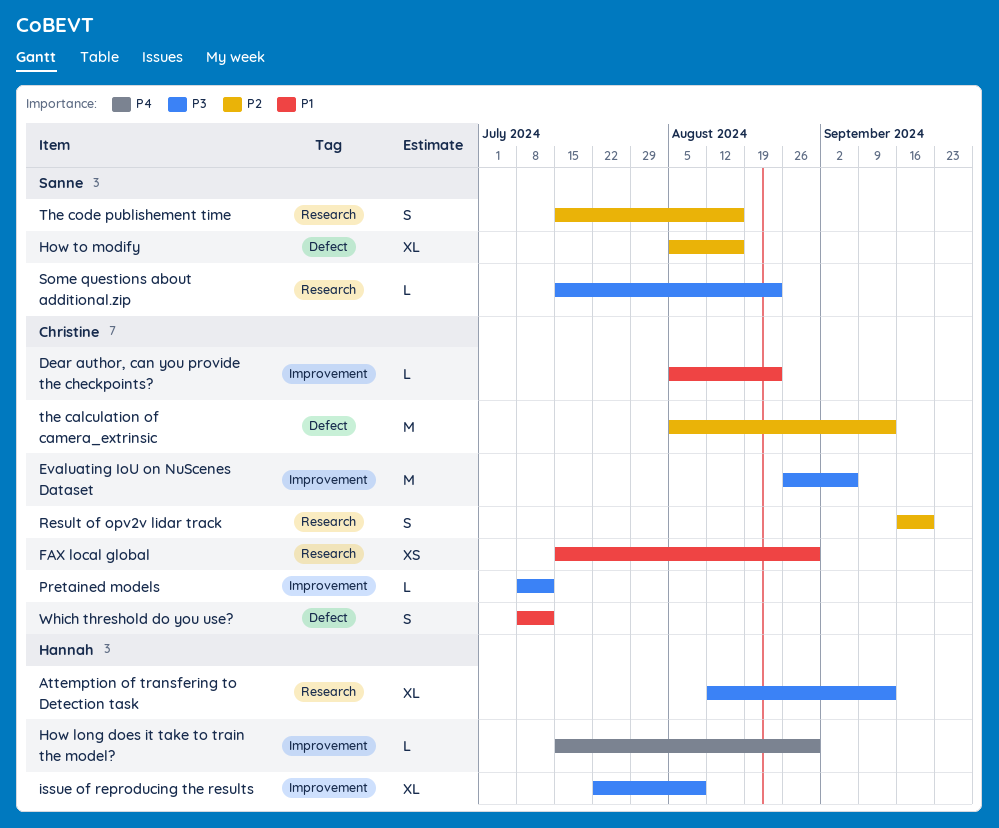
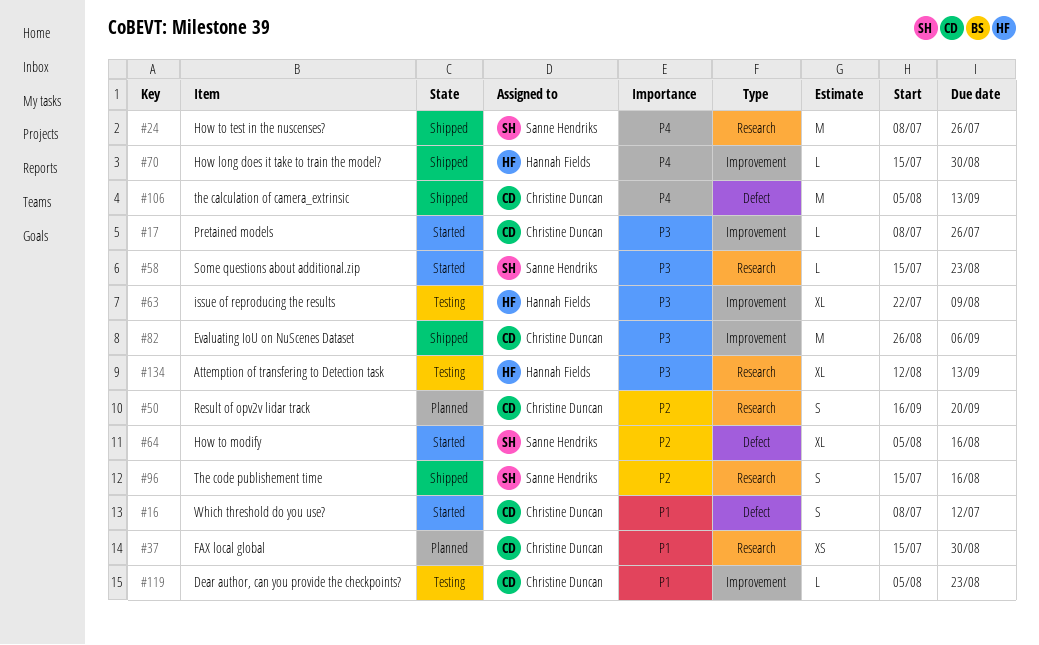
How to test in the nuscenses?: none -> present
Pretained models, due: Jul 12 -> Jul 26
the calculation of camera_extrinsic, priority: P2 -> P4

